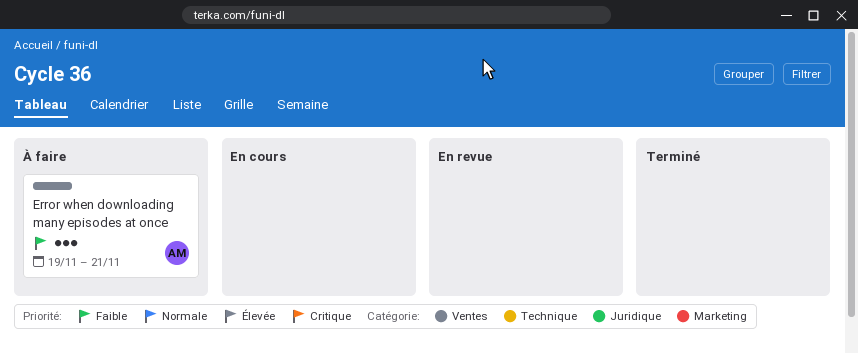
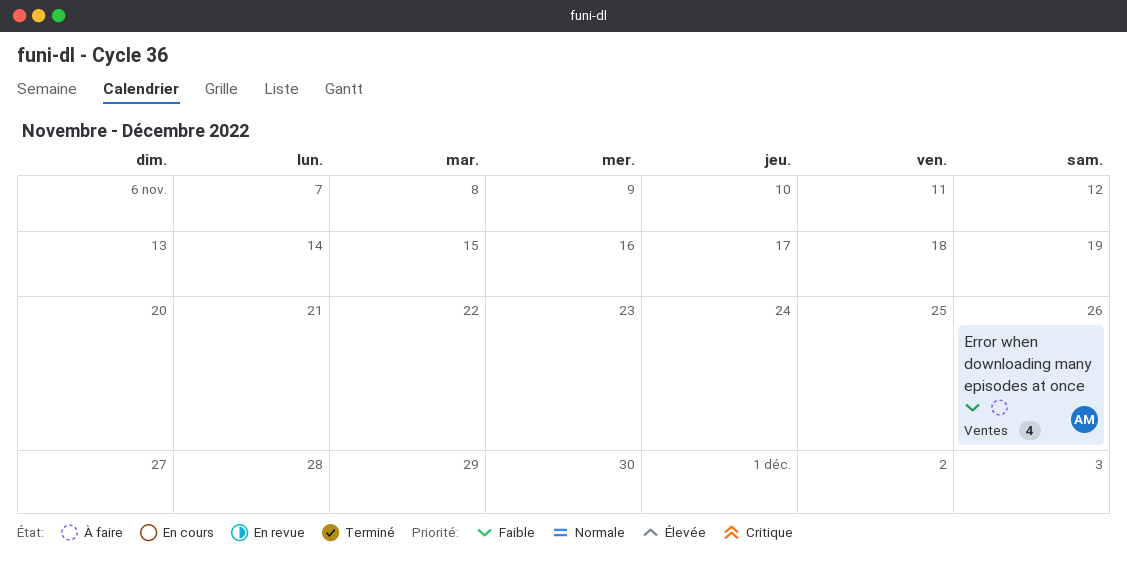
Error when downloading many episodes at once, estimate: 3 -> 4
Error when downloading many episodes at once, due: Nov 21 -> Nov 26

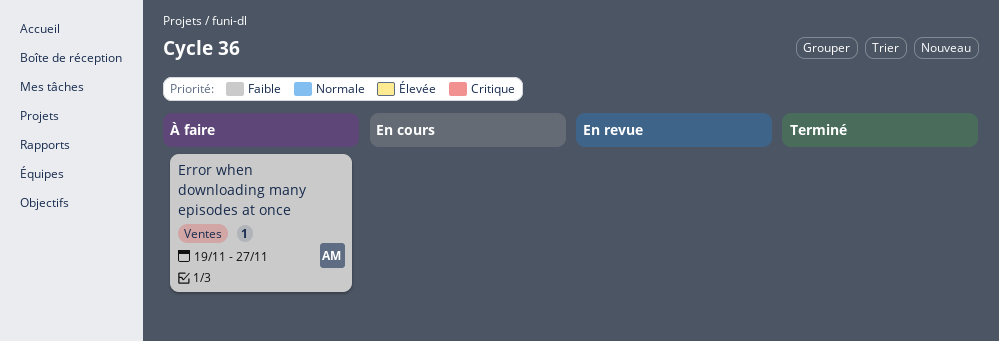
Error when downloading many episodes at once, estimate: 4 -> 1
Error when downloading many episodes at once, due: Nov 26 -> Nov 27

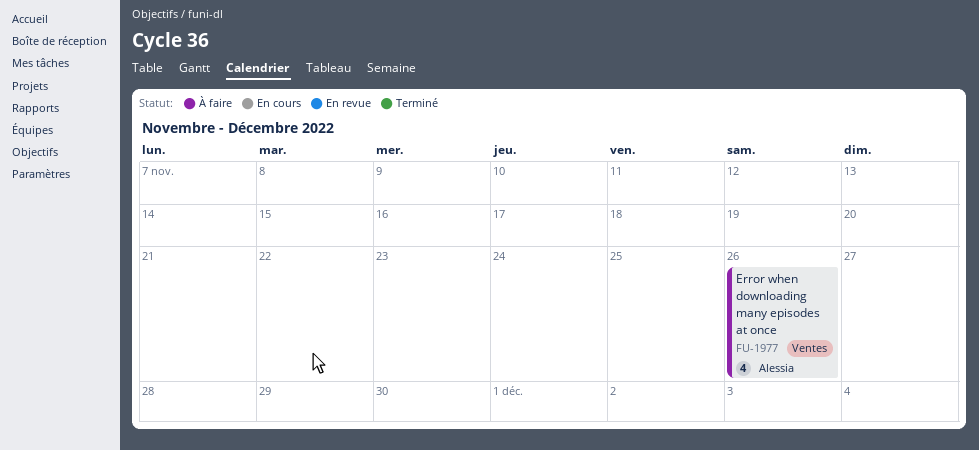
Error when downloading many episodes at once, estimate: 1 -> 4
Error when downloading many episodes at once, due: Nov 27 -> Nov 26

